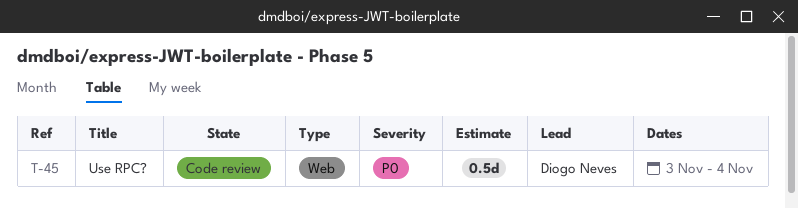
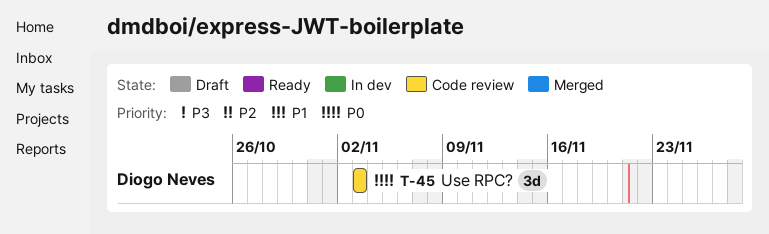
T-45, estimate: 0.5d -> 3d
T-45, due: Nov 4 -> Nov 3

